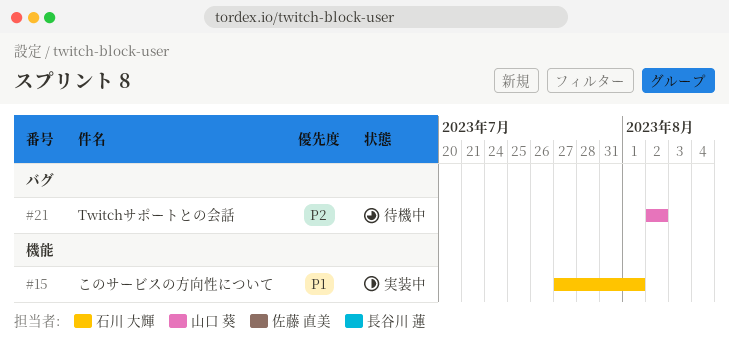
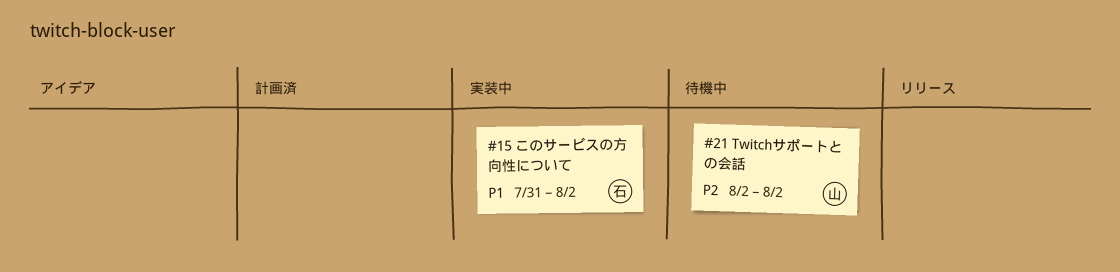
#15, start: Jul 27 -> Jul 31
#15, due: Aug 1 -> Aug 2

